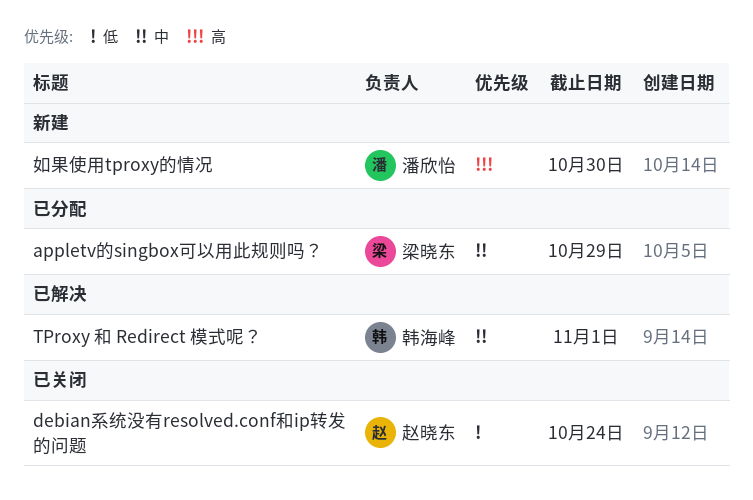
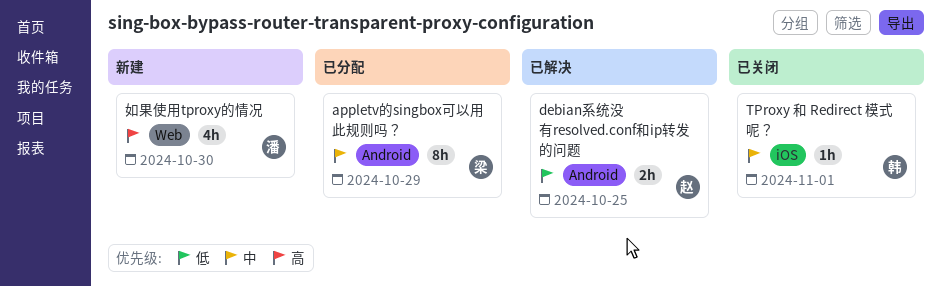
debian系统没有resolved.conf和ip转发的问题, status: 已关闭 -> 已解决
debian系统没有resolved.conf和ip转发的问题, due: Oct 24 -> Oct 25
TProxy 和 Redirect 模式呢？, status: 已解决 -> 已关闭

